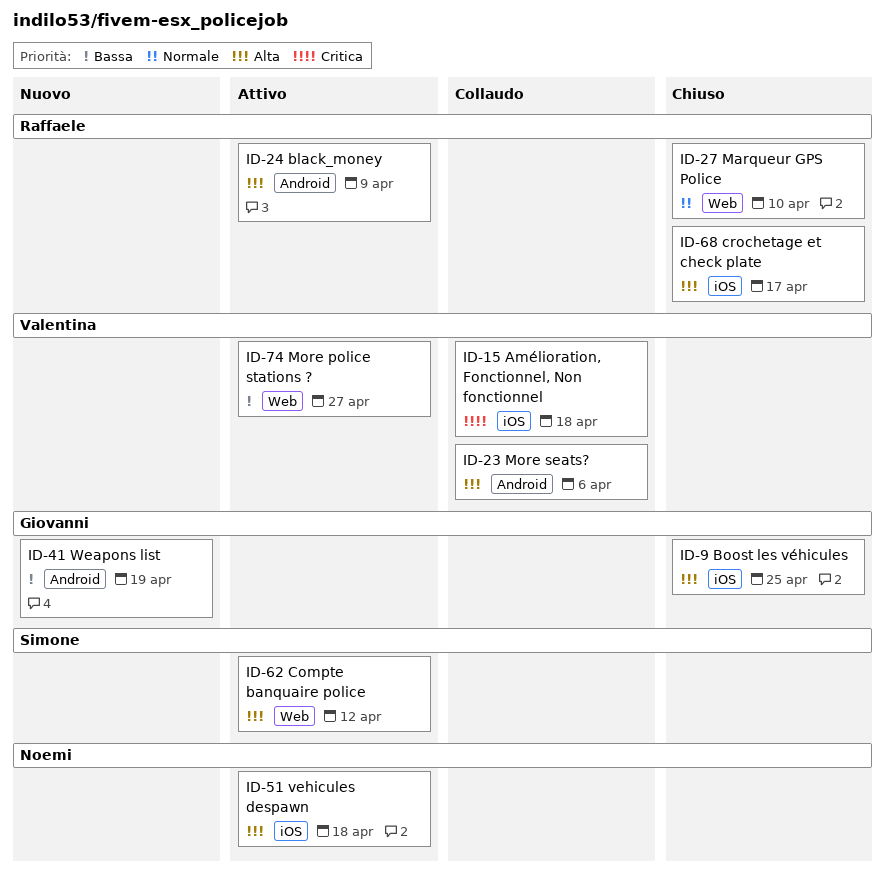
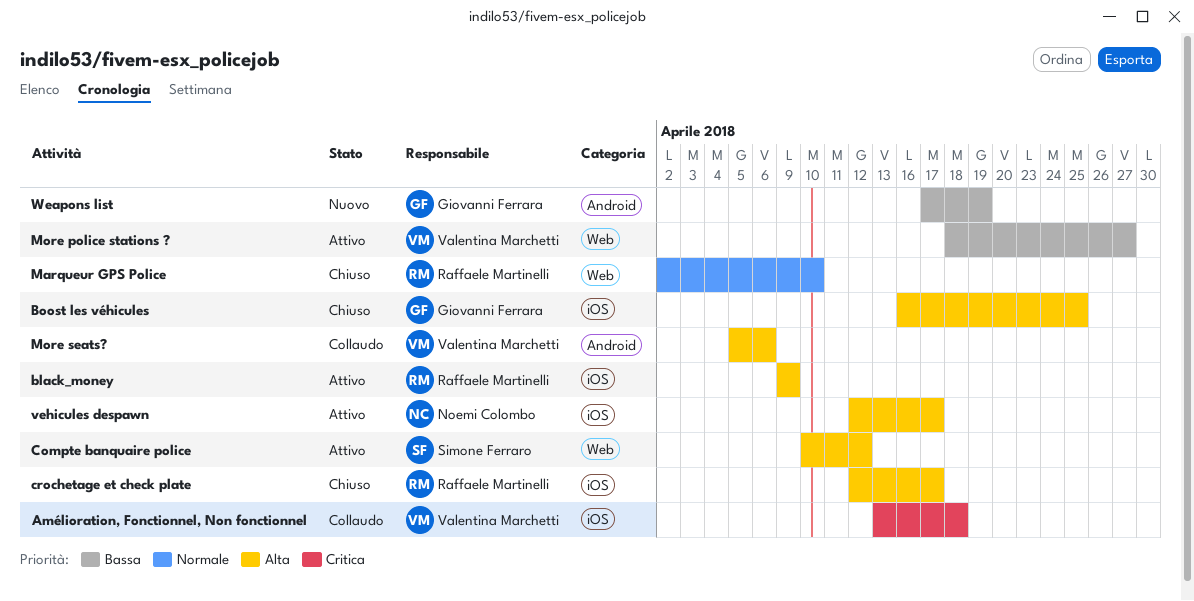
black_money, label: Android -> iOS
vehicules despawn, due: Apr 18 -> Apr 17

